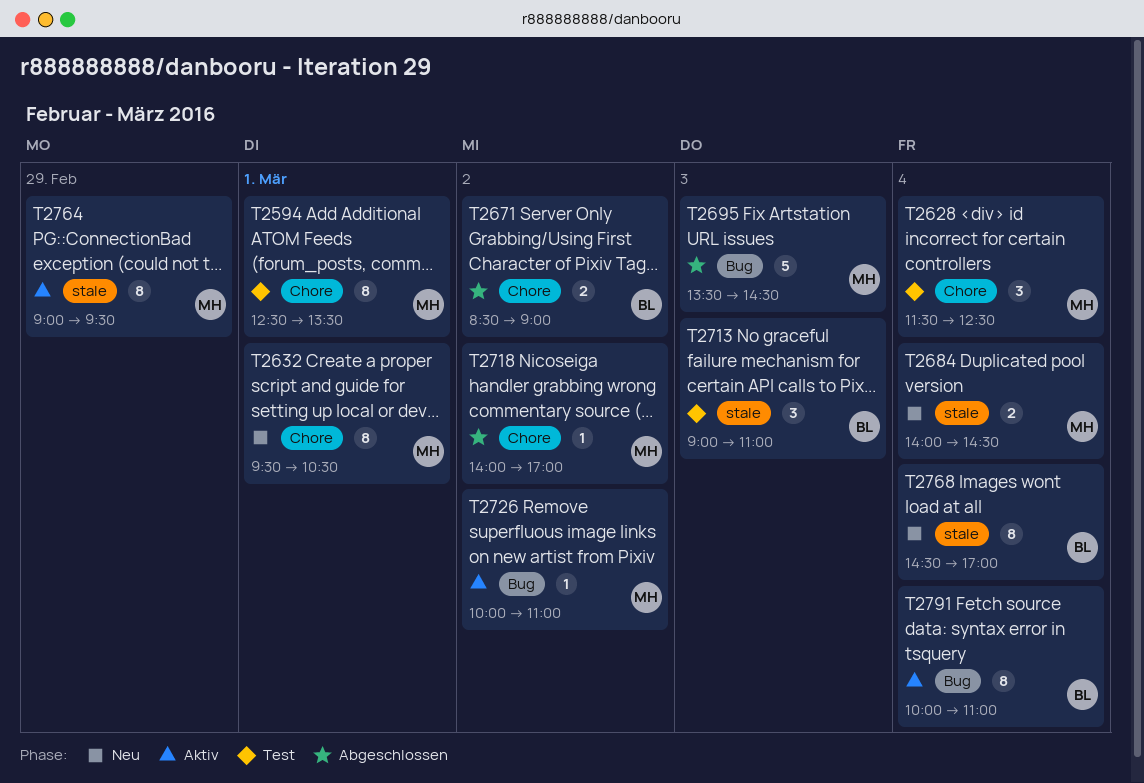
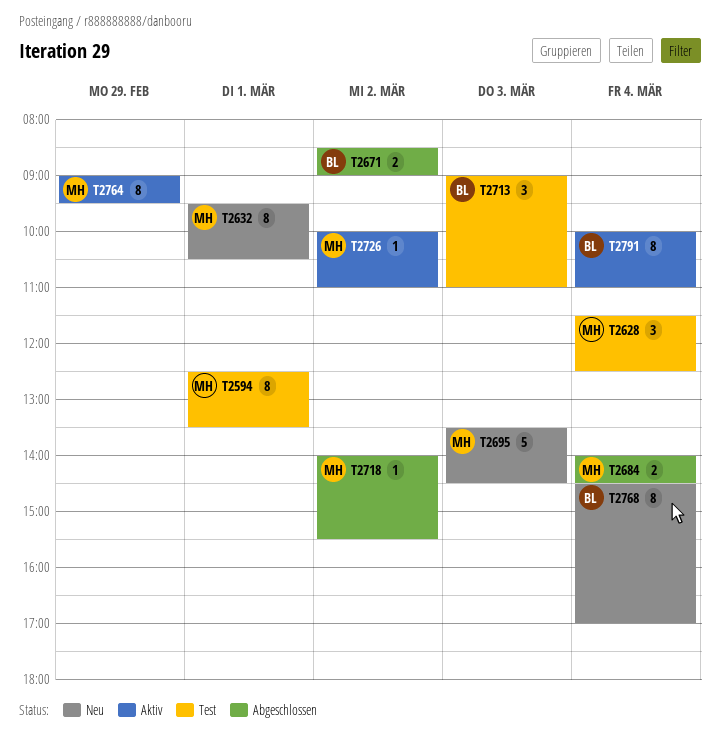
T2684, status: Neu -> Abgeschlossen
T2695, status: Abgeschlossen -> Neu
T2718, ends: 17:00 -> 15:30

